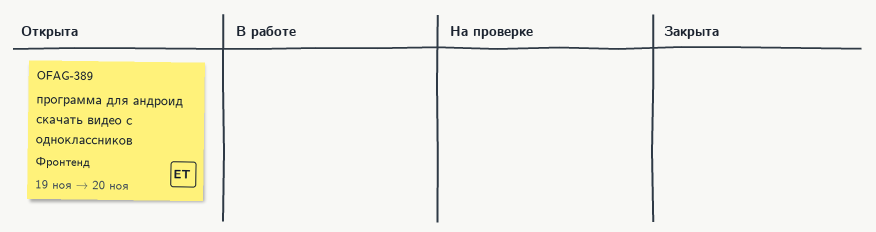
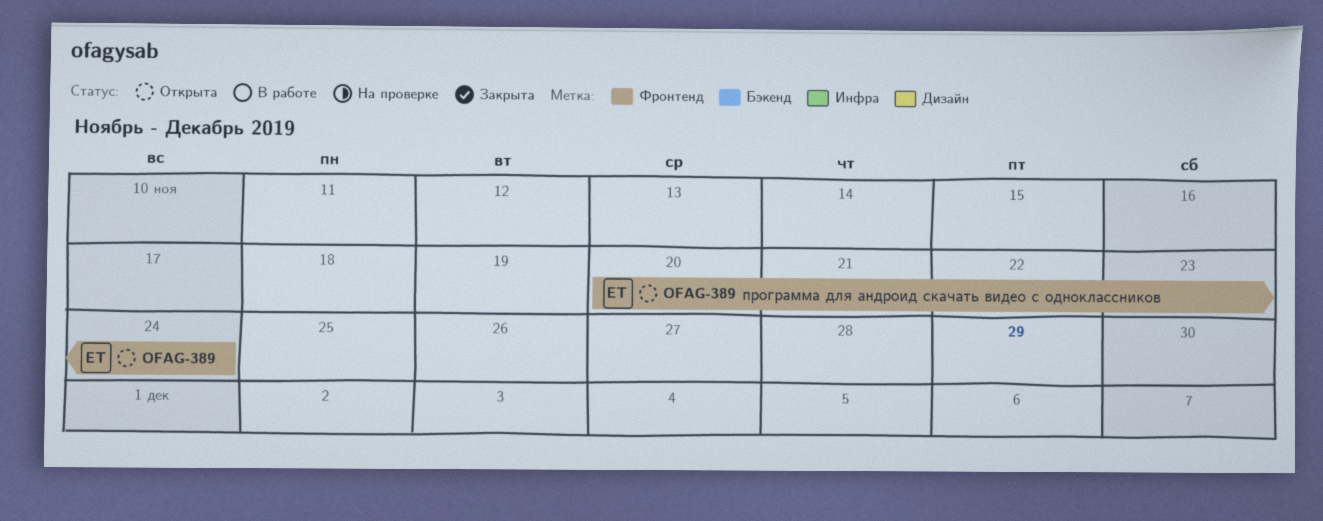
OFAG-389, start: Nov 19 -> Nov 20
OFAG-389, due: Nov 20 -> Nov 24

